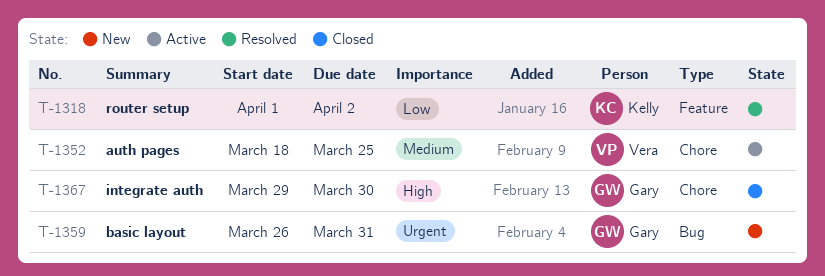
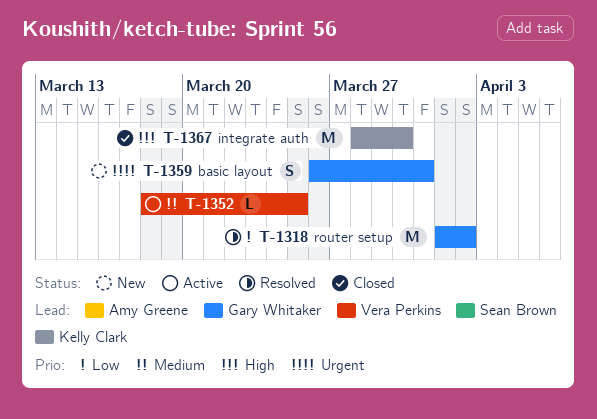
T-1318, owner: Kelly Clark -> Gary Whitaker
T-1367, owner: Gary Whitaker -> Kelly Clark
T-1367, start: Mar 29 -> Mar 28

